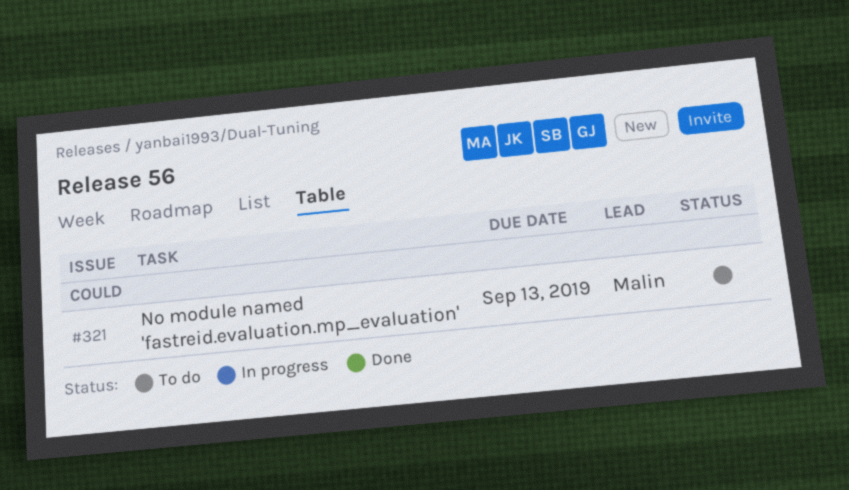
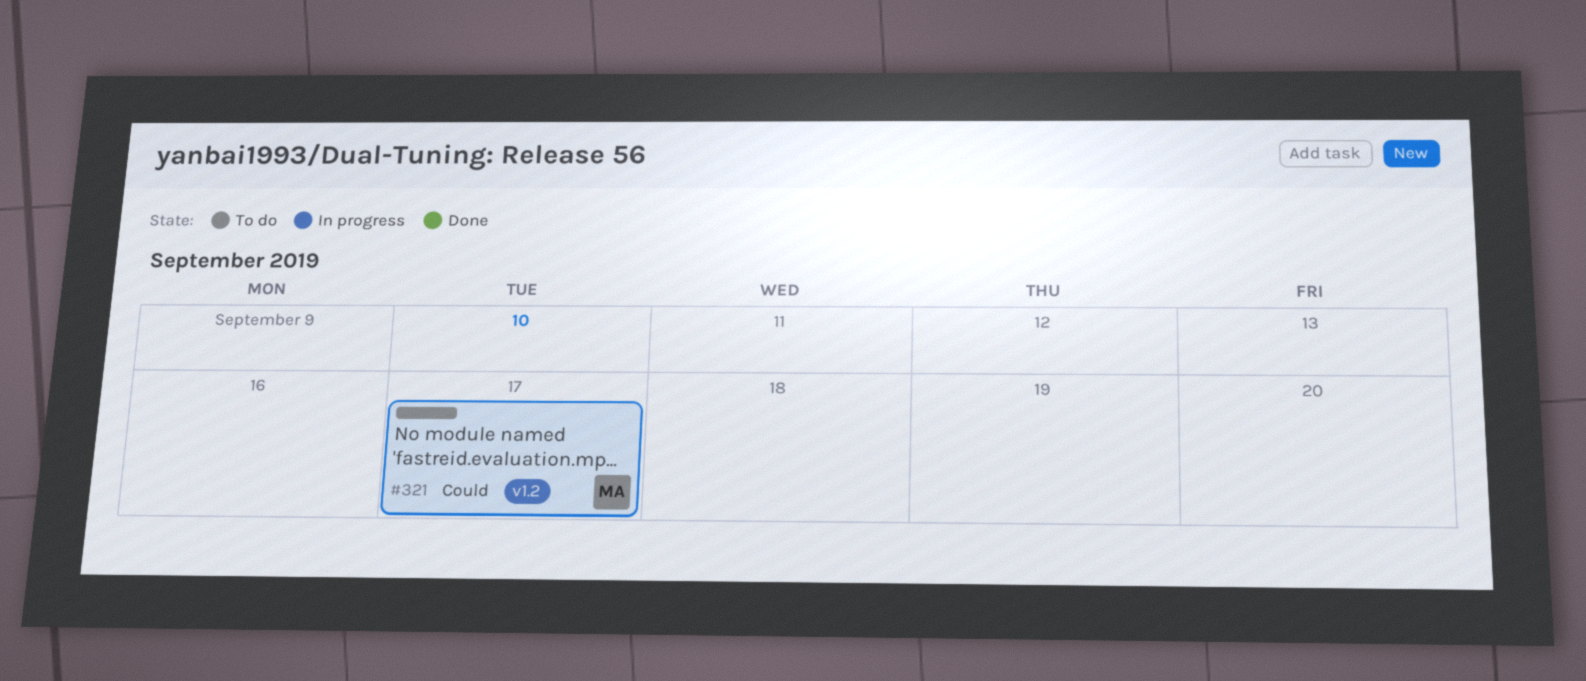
#321, due: Sep 13 -> Sep 17

